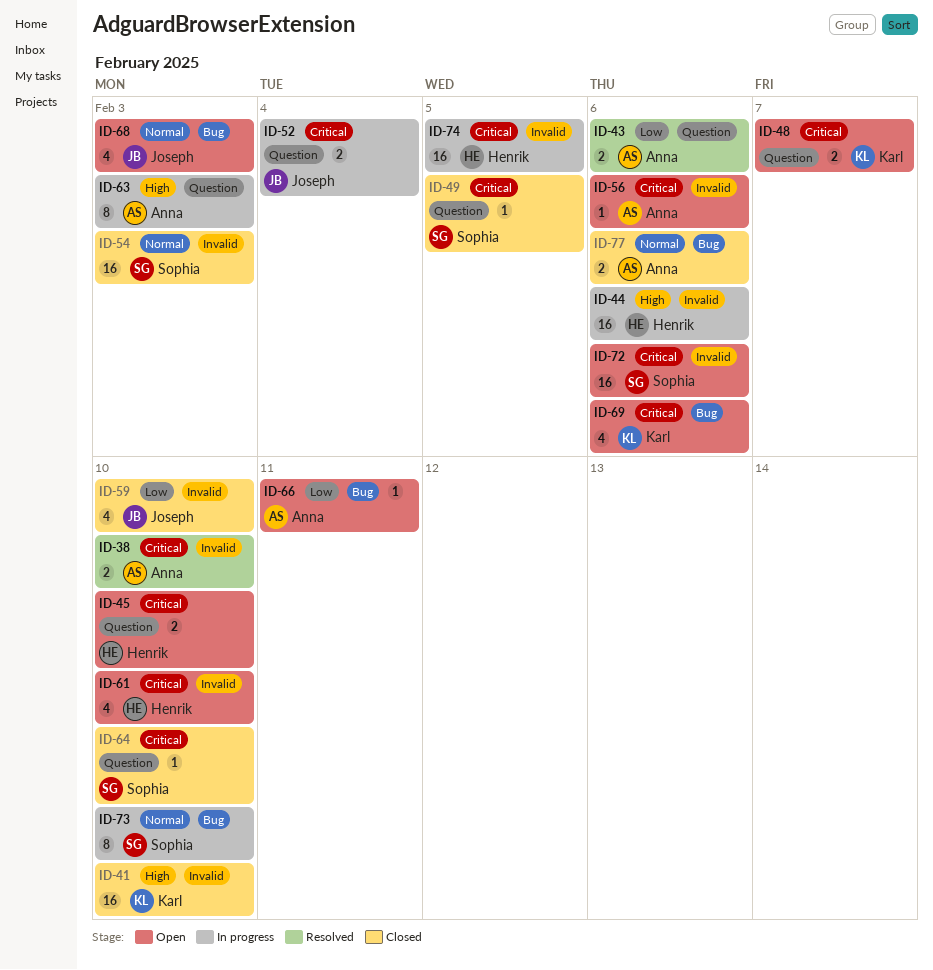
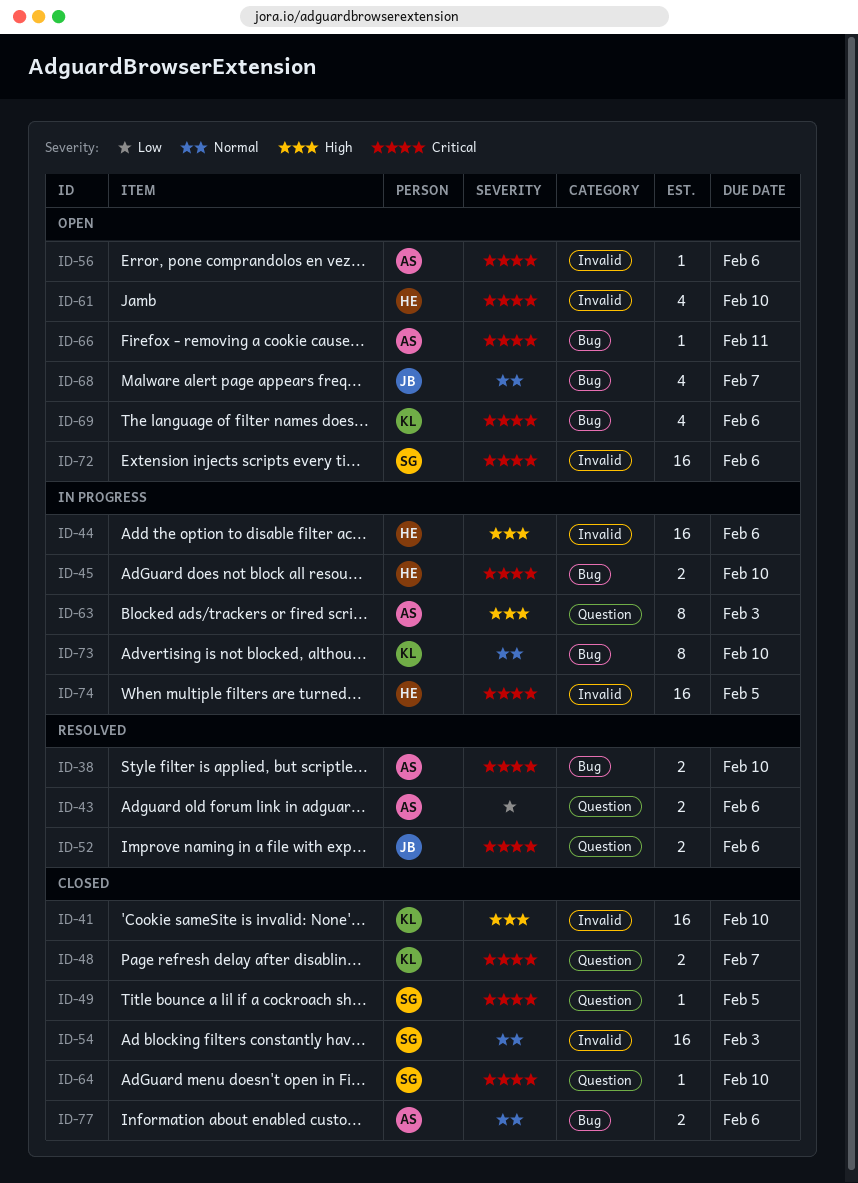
ID-38, label: Invalid -> Bug
ID-45, status: Open -> In progress
ID-45, label: Question -> Bug
ID-48, status: Open -> Closed
ID-52, status: In progress -> Resolved
ID-52, due: Feb 4 -> Feb 6
ID-59: present -> none
ID-66, priority: Low -> Critical
ID-68, due: Feb 3 -> Feb 7
ID-73, owner: Sophia -> Karl

